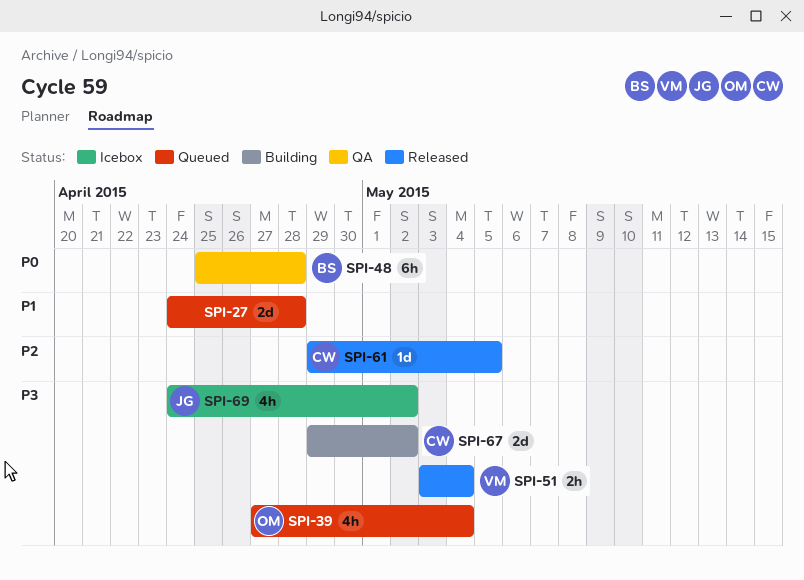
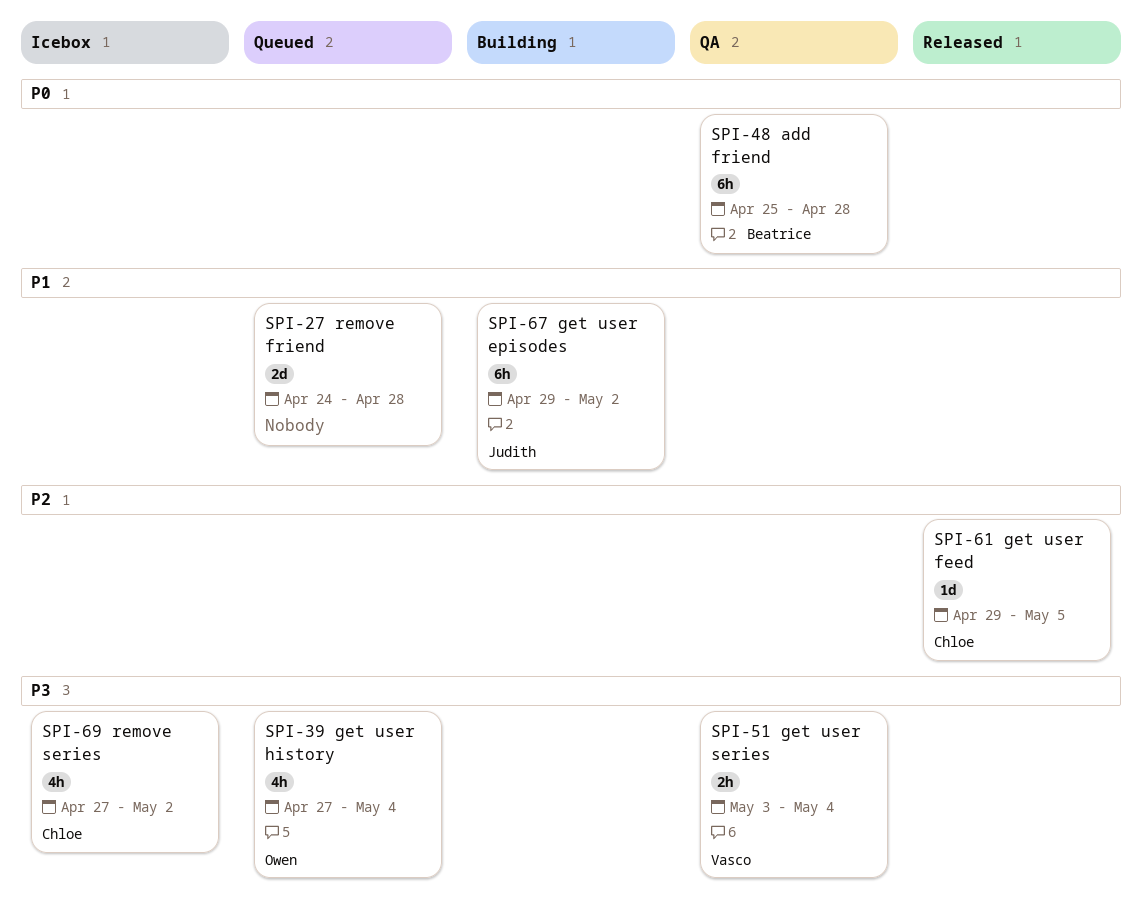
SPI-51, status: Released -> QA
SPI-67, owner: Chloe -> Judith
SPI-67, priority: P3 -> P1
SPI-67, estimate: 2d -> 6h
SPI-69, owner: Judith -> Chloe
SPI-69, start: Apr 24 -> Apr 27

